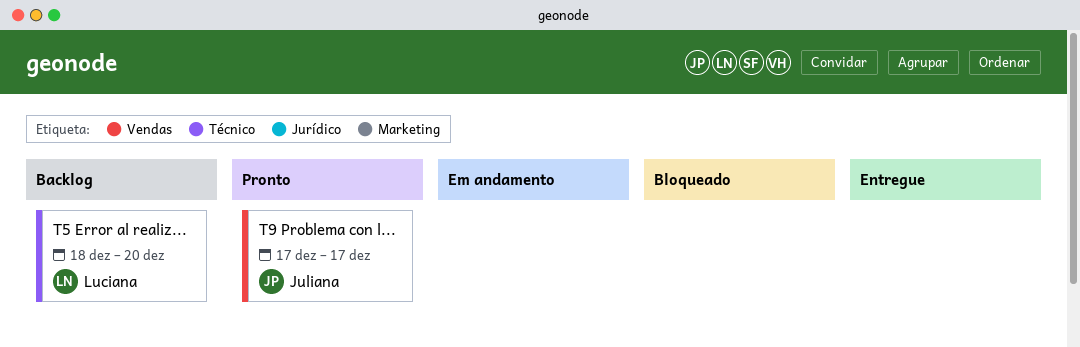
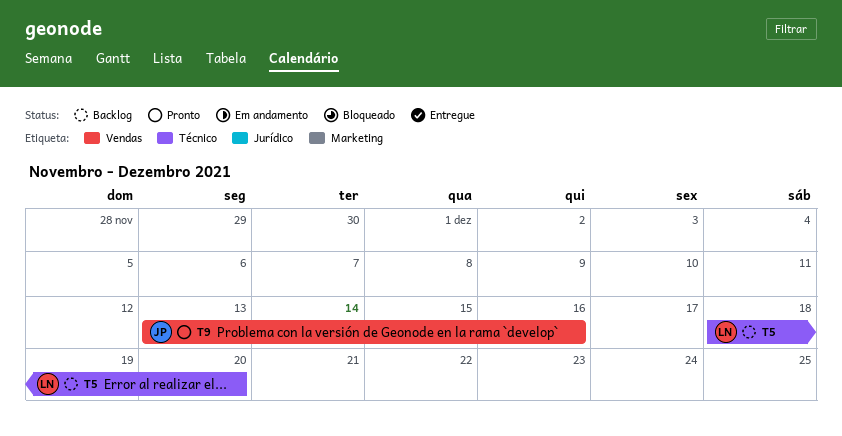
T9, start: Dec 17 -> Dec 13
T9, due: Dec 17 -> Dec 16

